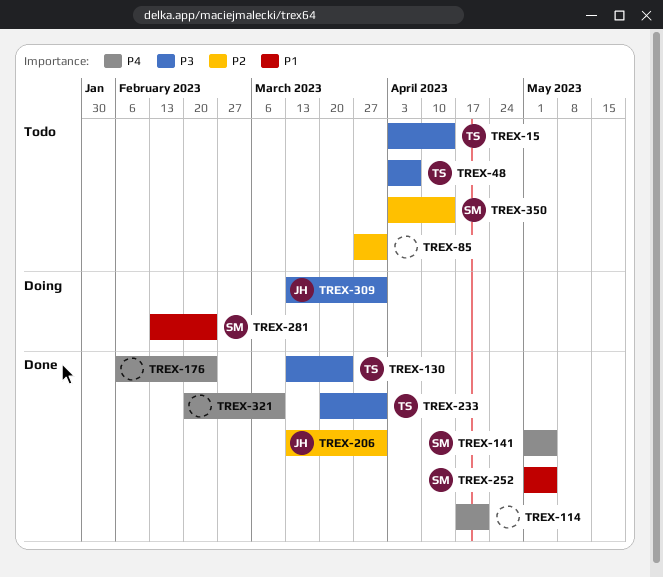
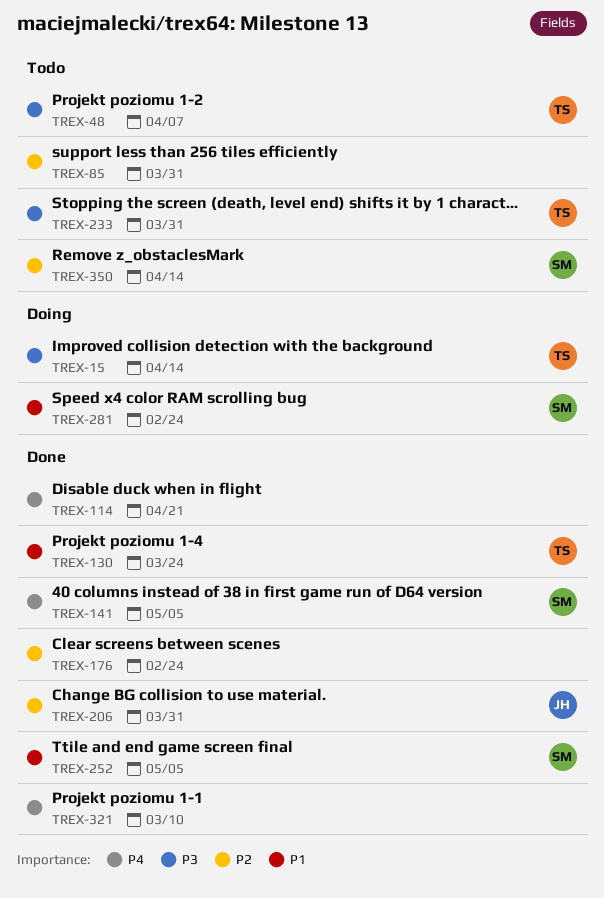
TREX-15, status: Todo -> Doing
TREX-130, priority: P3 -> P1
TREX-176, priority: P4 -> P2
TREX-233, status: Done -> Todo
TREX-309: present -> none

